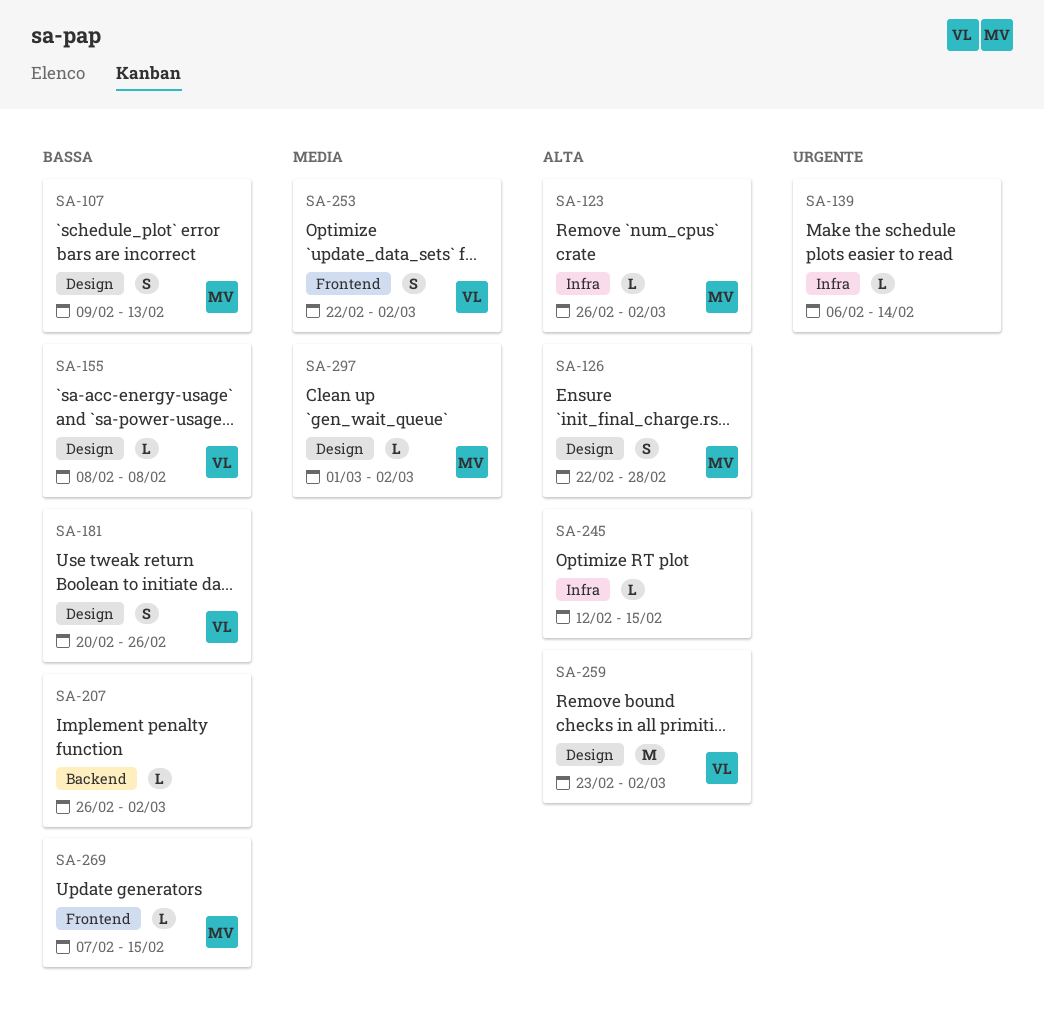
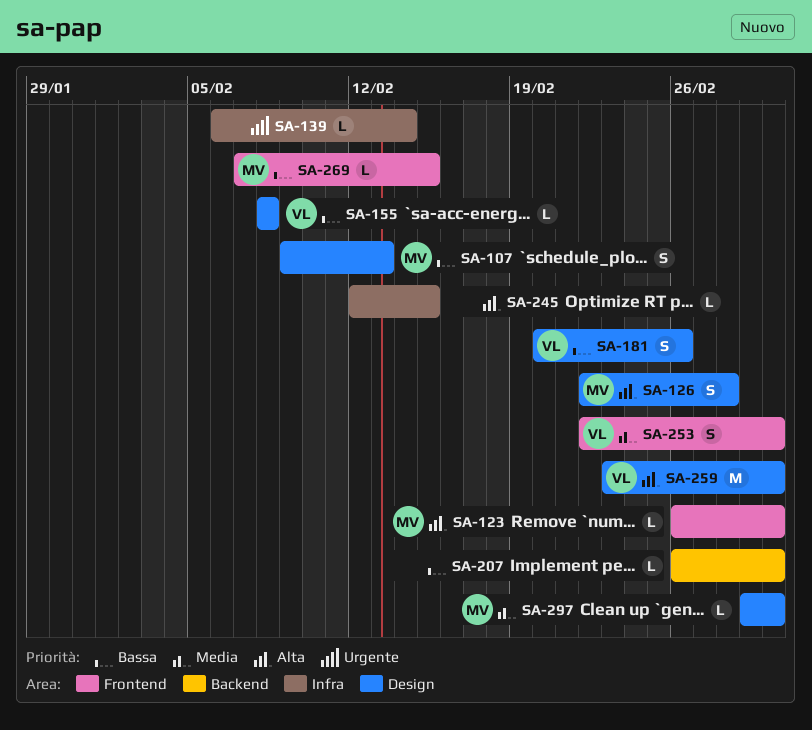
SA-123, label: Infra -> Frontend

